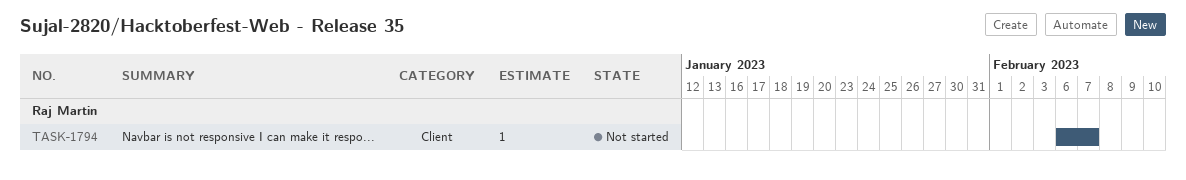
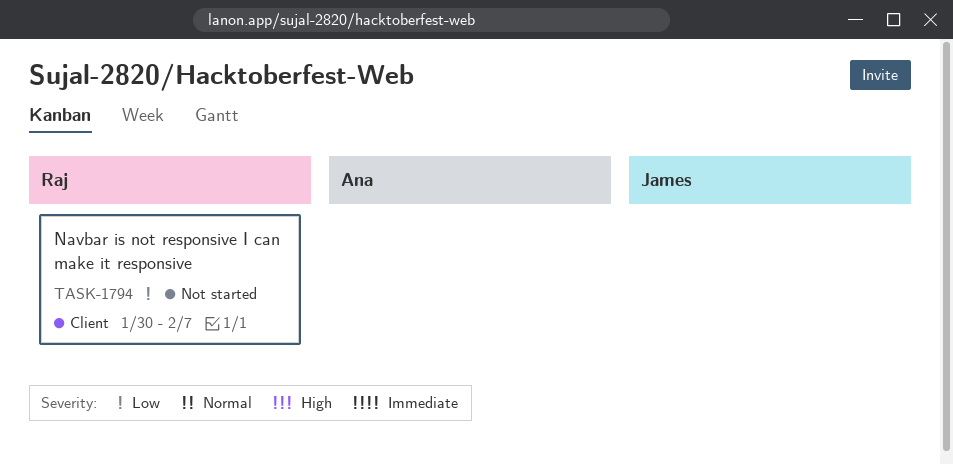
TASK-1794, start: Feb 6 -> Jan 30

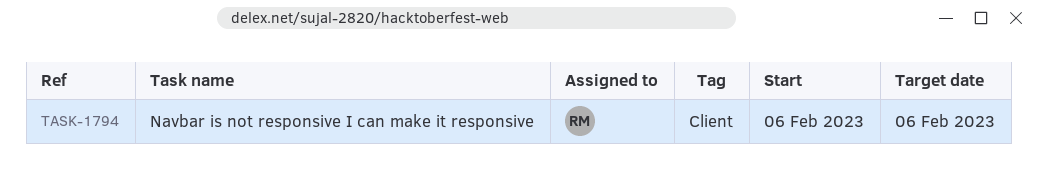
TASK-1794, start: Jan 30 -> Feb 6
TASK-1794, due: Feb 7 -> Feb 6

